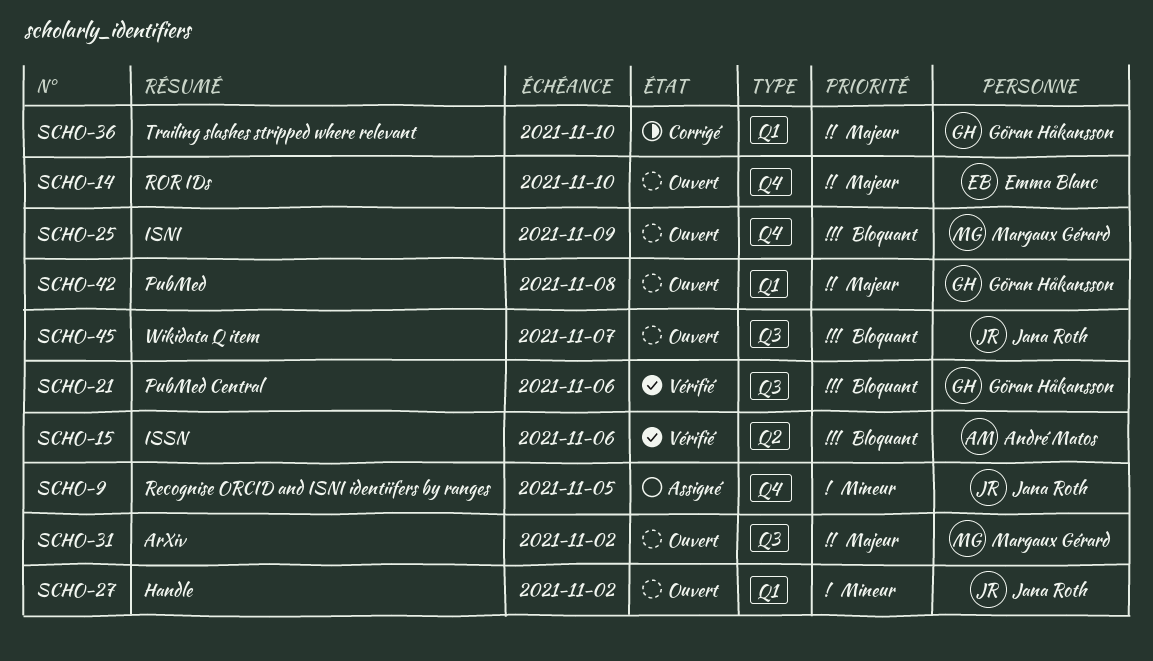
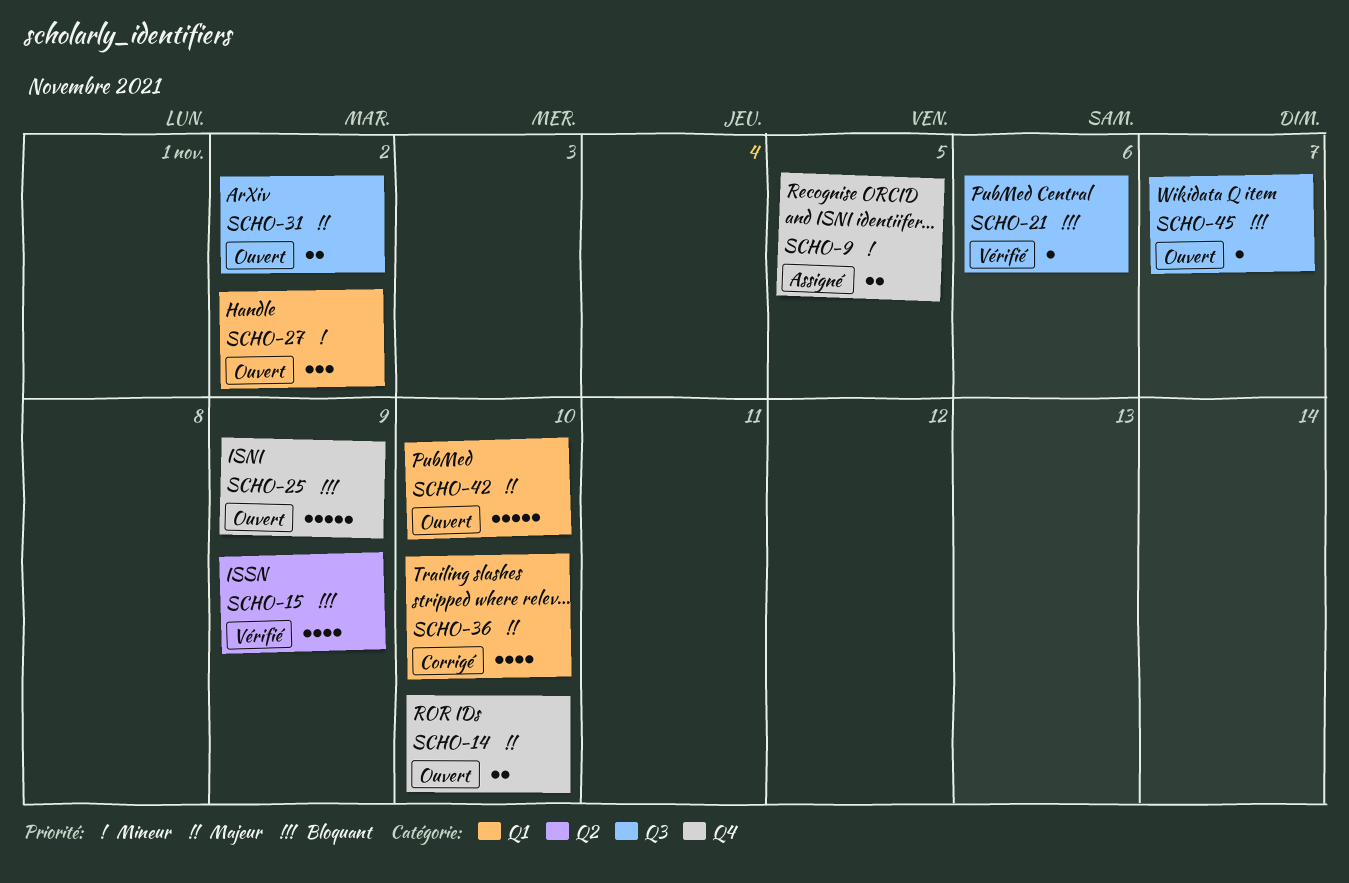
SCHO-15, due: Nov 6 -> Nov 9
SCHO-42, due: Nov 8 -> Nov 10

